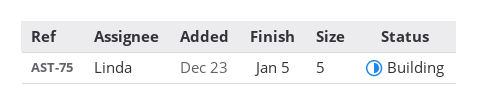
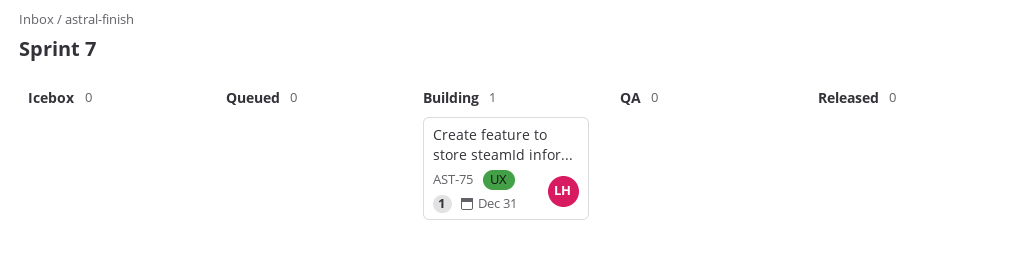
AST-75, estimate: 5 -> 1
AST-75, due: Jan 5 -> Dec 31

